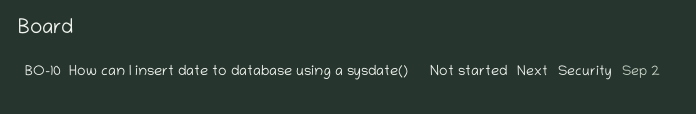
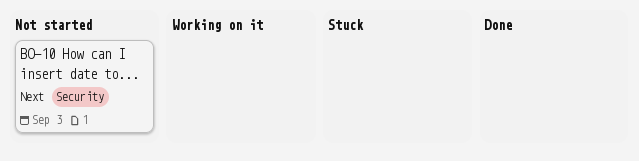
BO-10, due: Sep 2 -> Sep 3

